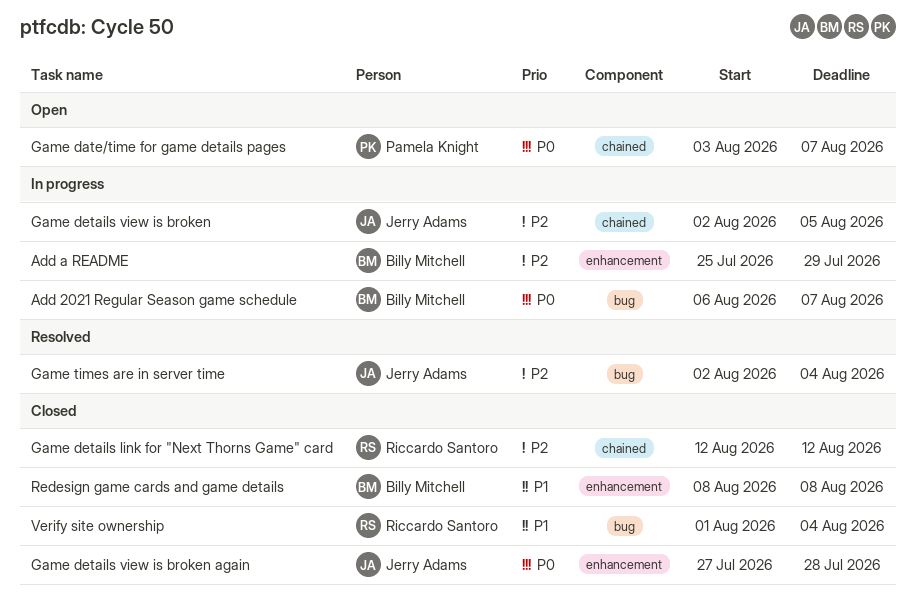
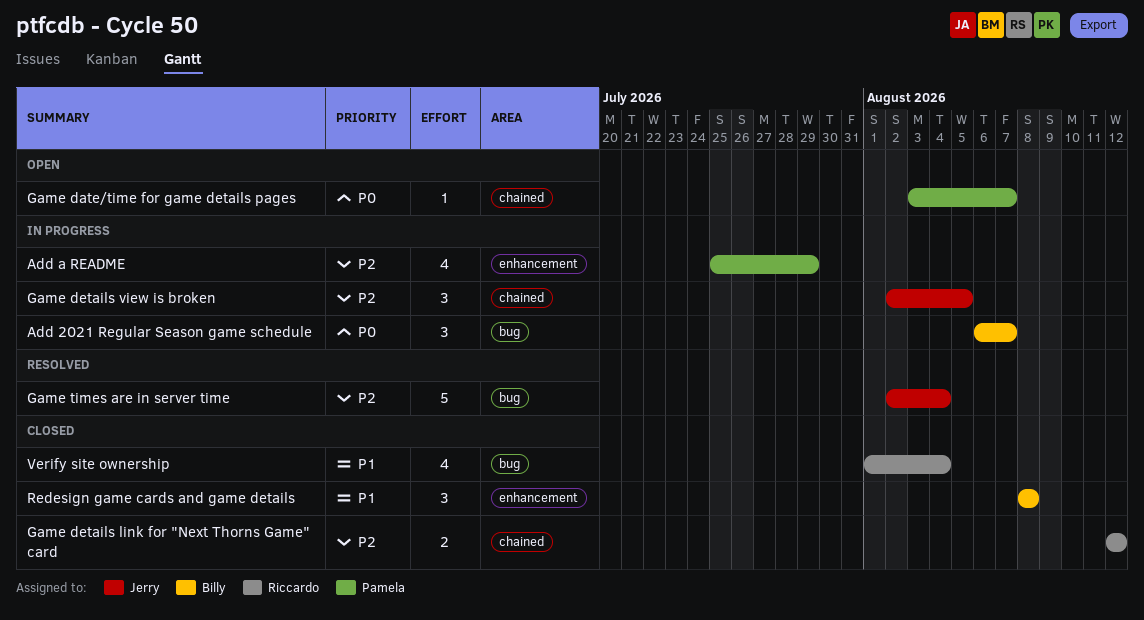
Add a README, owner: Billy Mitchell -> Pamela Knight
Game details view is broken again: present -> none

